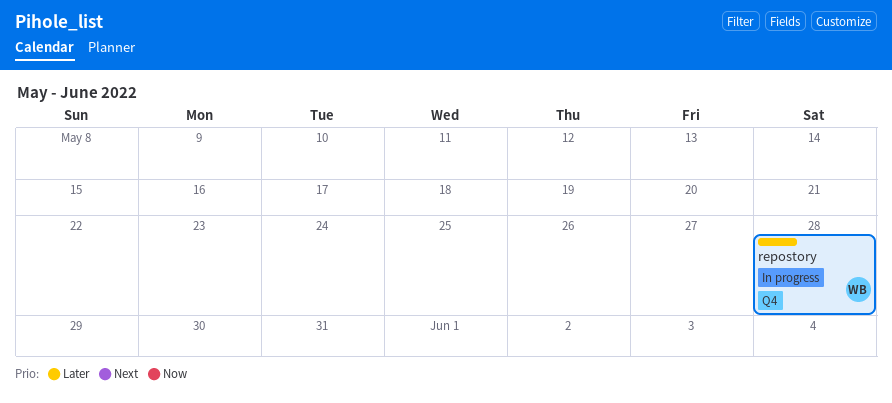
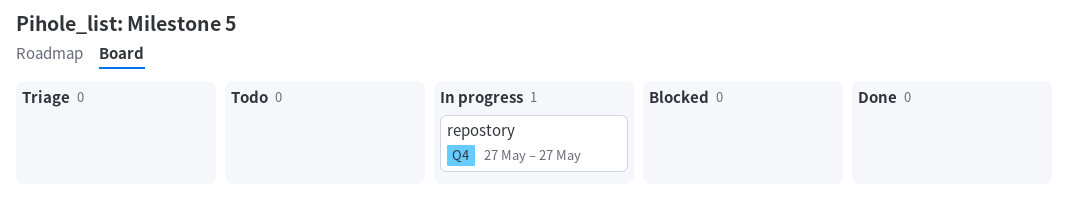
repostory, due: May 28 -> May 27

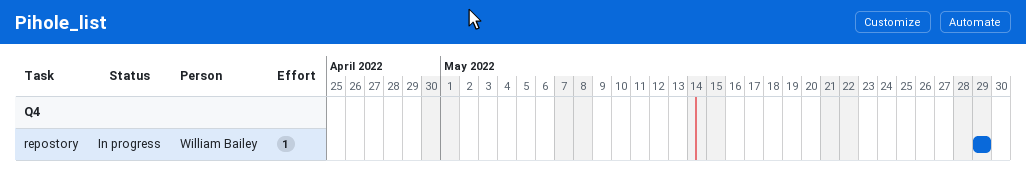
repostory, start: May 27 -> May 29
repostory, due: May 27 -> May 29

